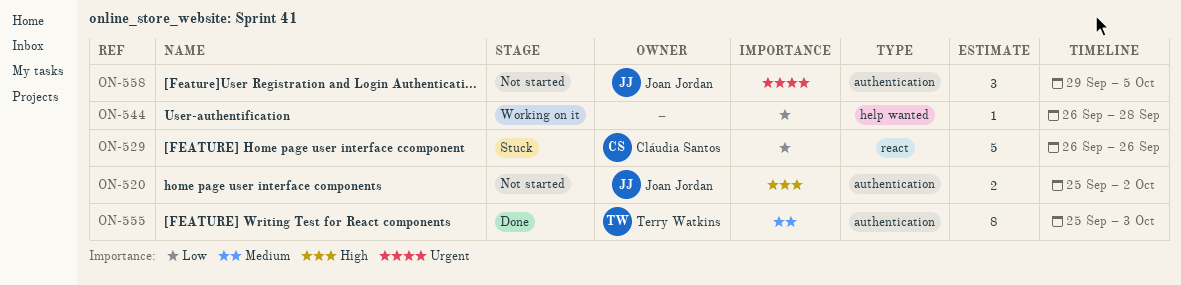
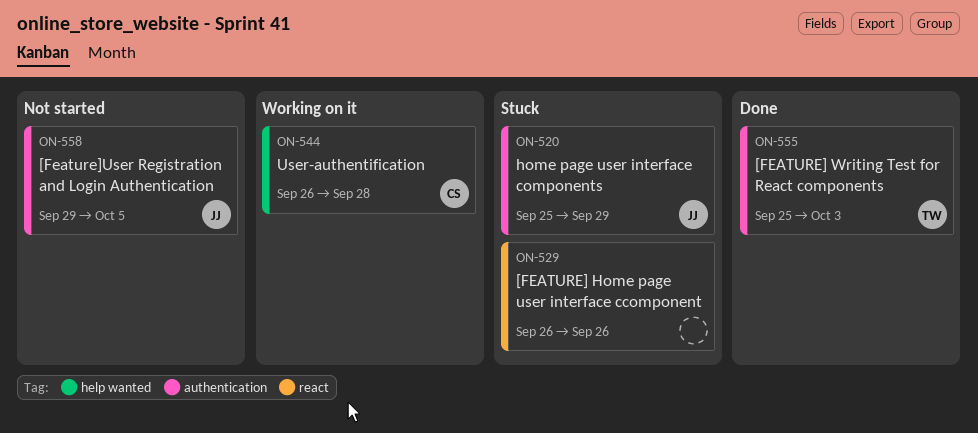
ON-520, status: Not started -> Stuck
ON-520, due: Oct 2 -> Sep 29
ON-529, owner: Cláudia Santos -> none
ON-544, owner: none -> Cláudia Santos

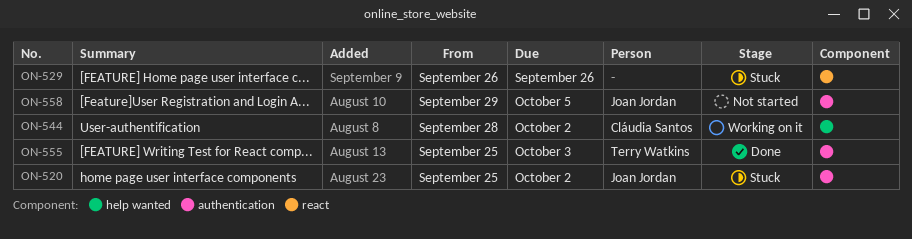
ON-520, due: Sep 29 -> Oct 2
ON-544, start: Sep 26 -> Sep 28
ON-544, due: Sep 28 -> Oct 2

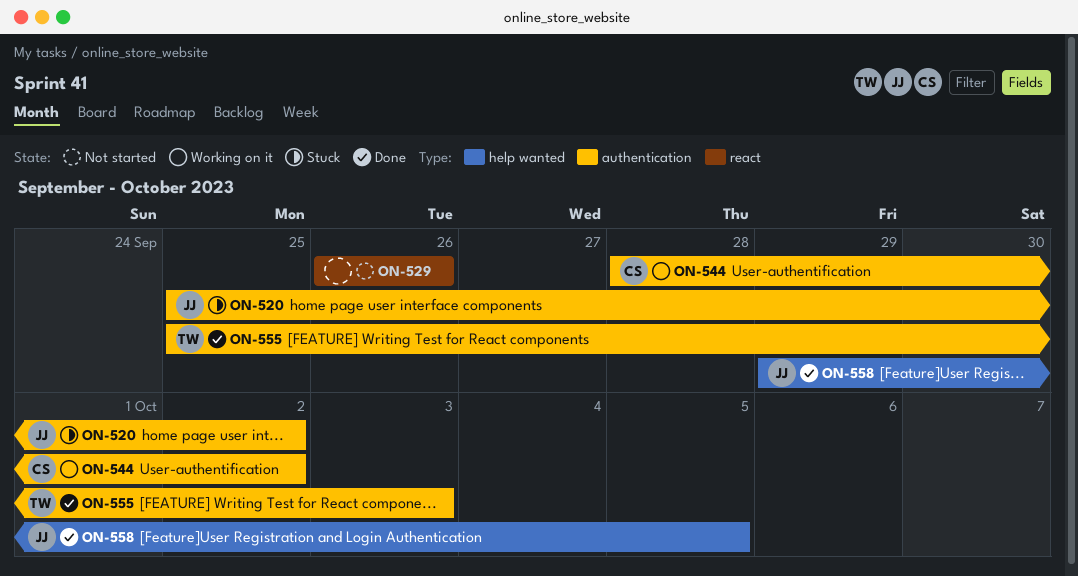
ON-529, status: Stuck -> Not started
ON-544, label: help wanted -> authentication
ON-558, status: Not started -> Done
ON-558, label: authentication -> help wanted

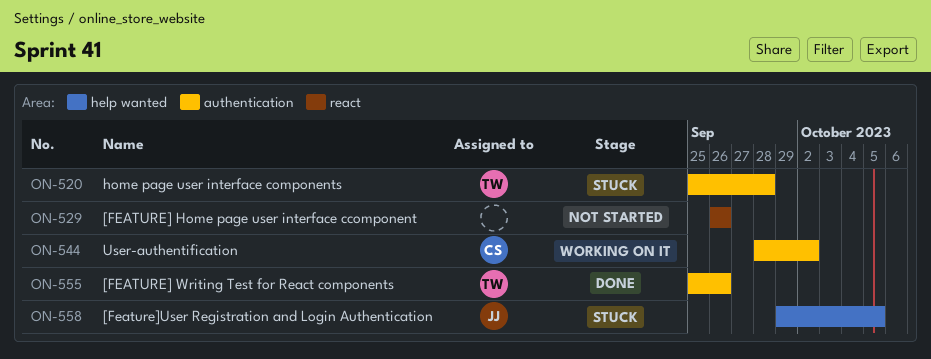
ON-520, owner: JJ -> TW
ON-520, due: Oct 2 -> Sep 28
ON-555, due: Oct 3 -> Sep 26
ON-558, status: Done -> Stuck

